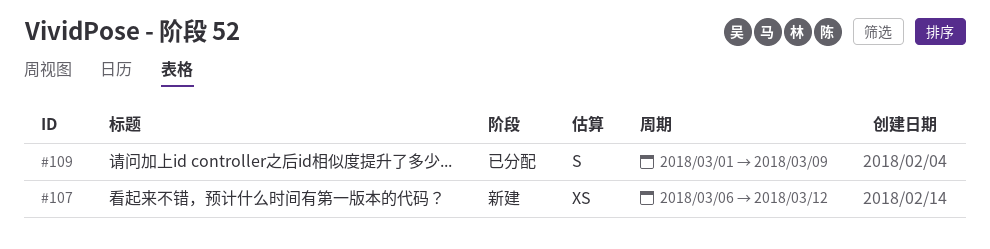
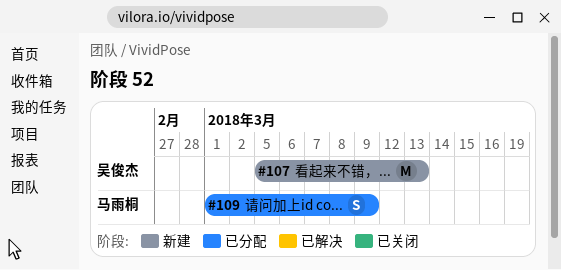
#107, estimate: XS -> M
#107, start: Mar 6 -> Mar 5
#107, due: Mar 12 -> Mar 13

